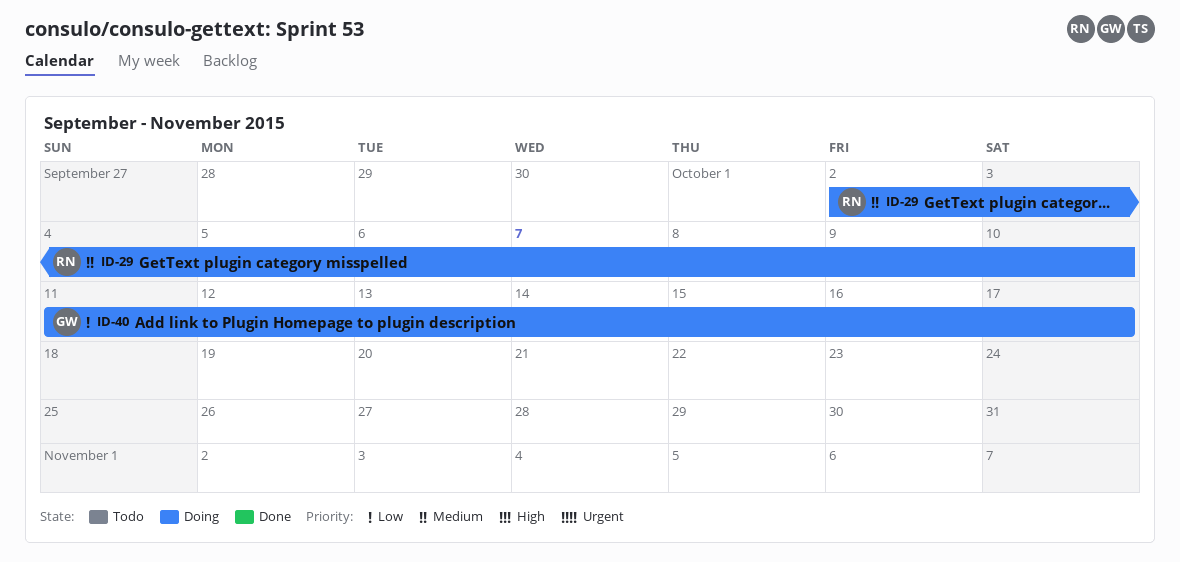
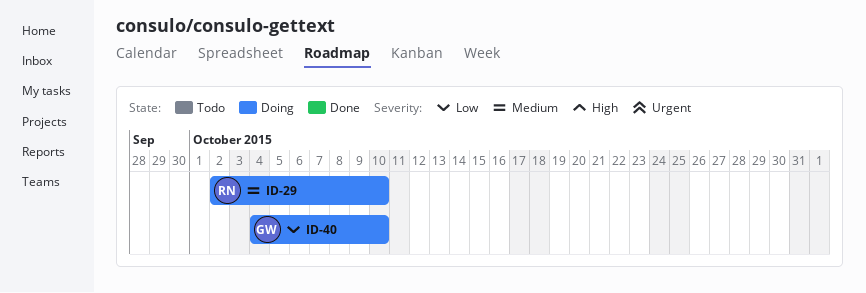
ID-40, start: Oct 11 -> Oct 4
ID-40, due: Oct 17 -> Oct 10

